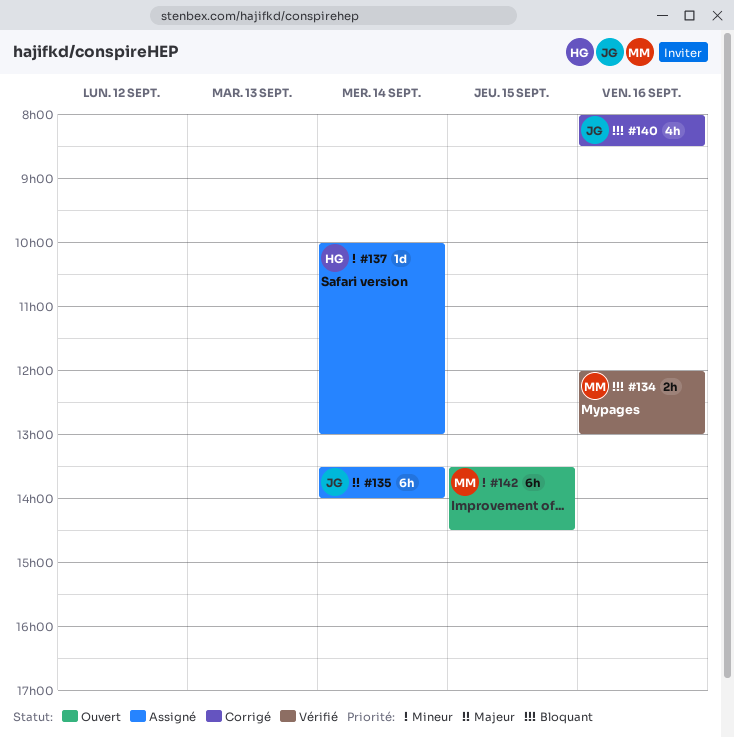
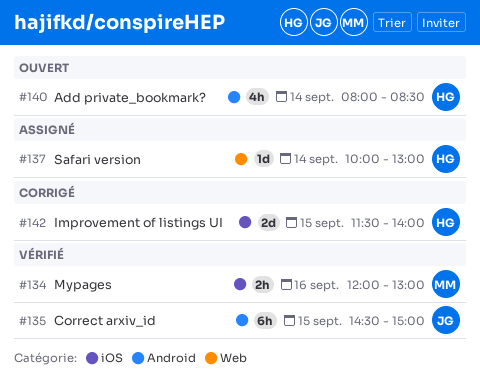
#135, status: Assigné -> Vérifié
#135, day: Sep 14 -> Sep 15
#135, begins: 13:30 -> 14:30
#135, ends: 14:00 -> 15:00
#140, status: Corrigé -> Ouvert
#140, owner: JG -> HG
#140, day: Sep 16 -> Sep 14
#142, status: Ouvert -> Corrigé
#142, owner: MM -> HG
#142, estimate: 6h -> 2d
#142, begins: 13:30 -> 11:30
#142, ends: 14:30 -> 14:00

